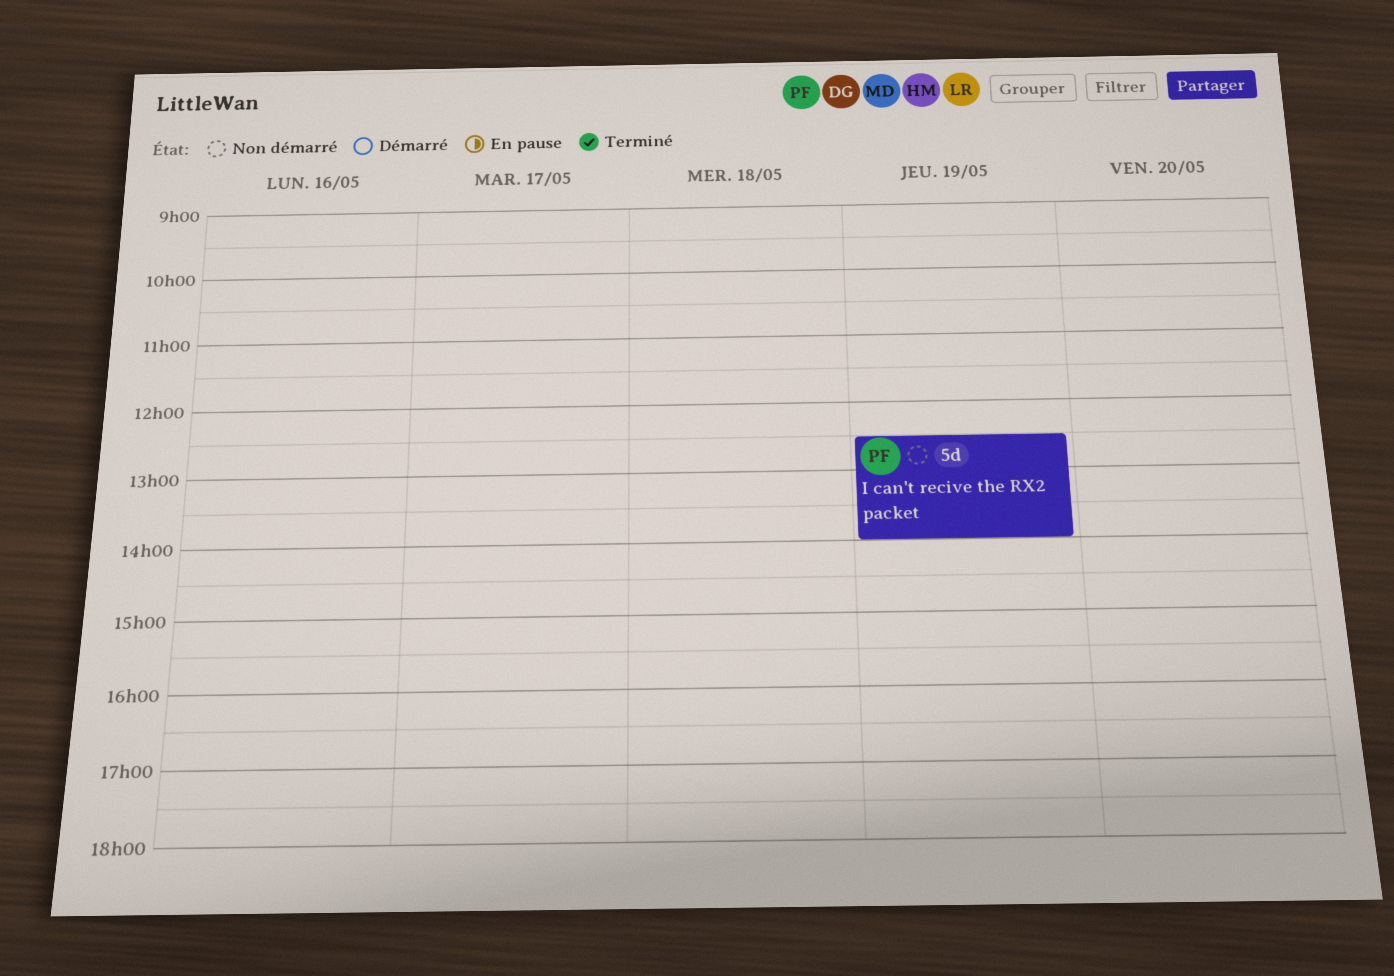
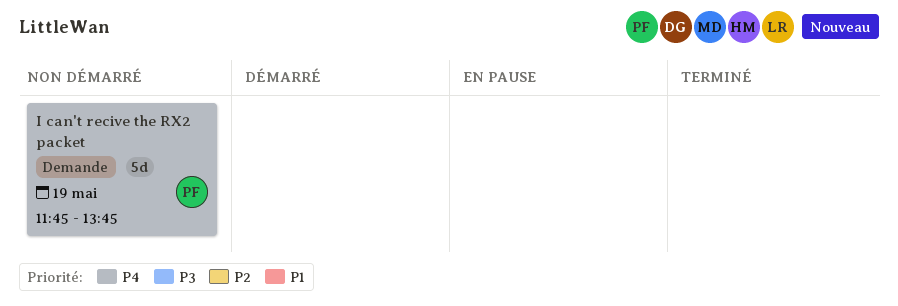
I can't recive the RX2 packet, begins: 12:30 -> 11:45
I can't recive the RX2 packet, ends: 14:00 -> 13:45

